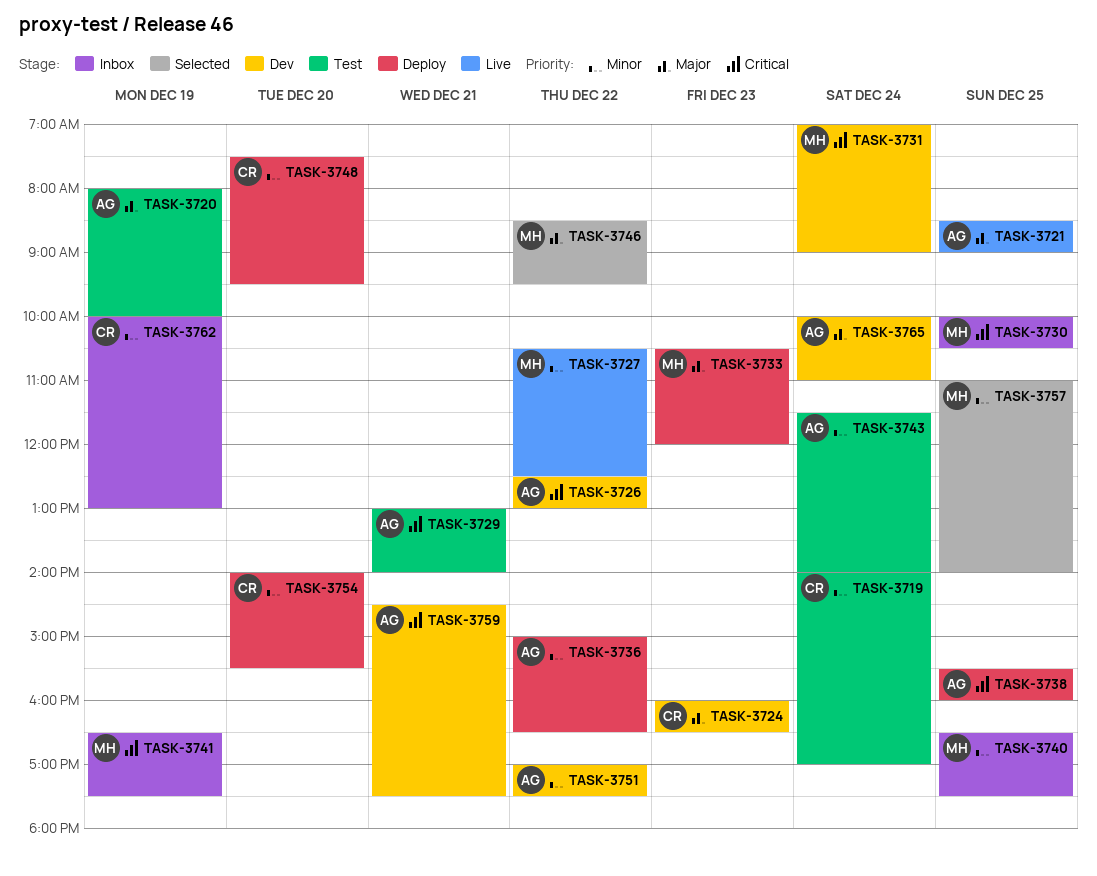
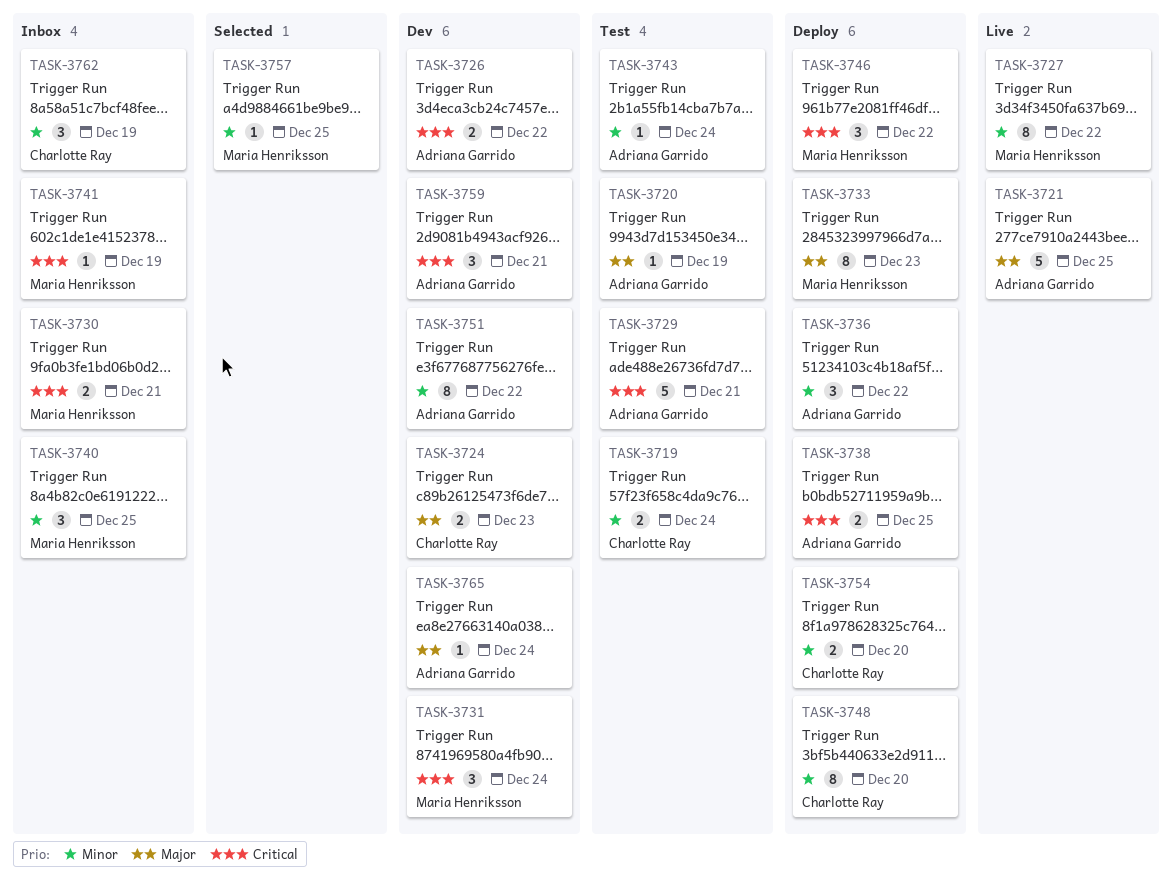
TASK-3730, day: Dec 25 -> Dec 21
TASK-3746, status: Selected -> Deploy
TASK-3746, priority: Major -> Critical

